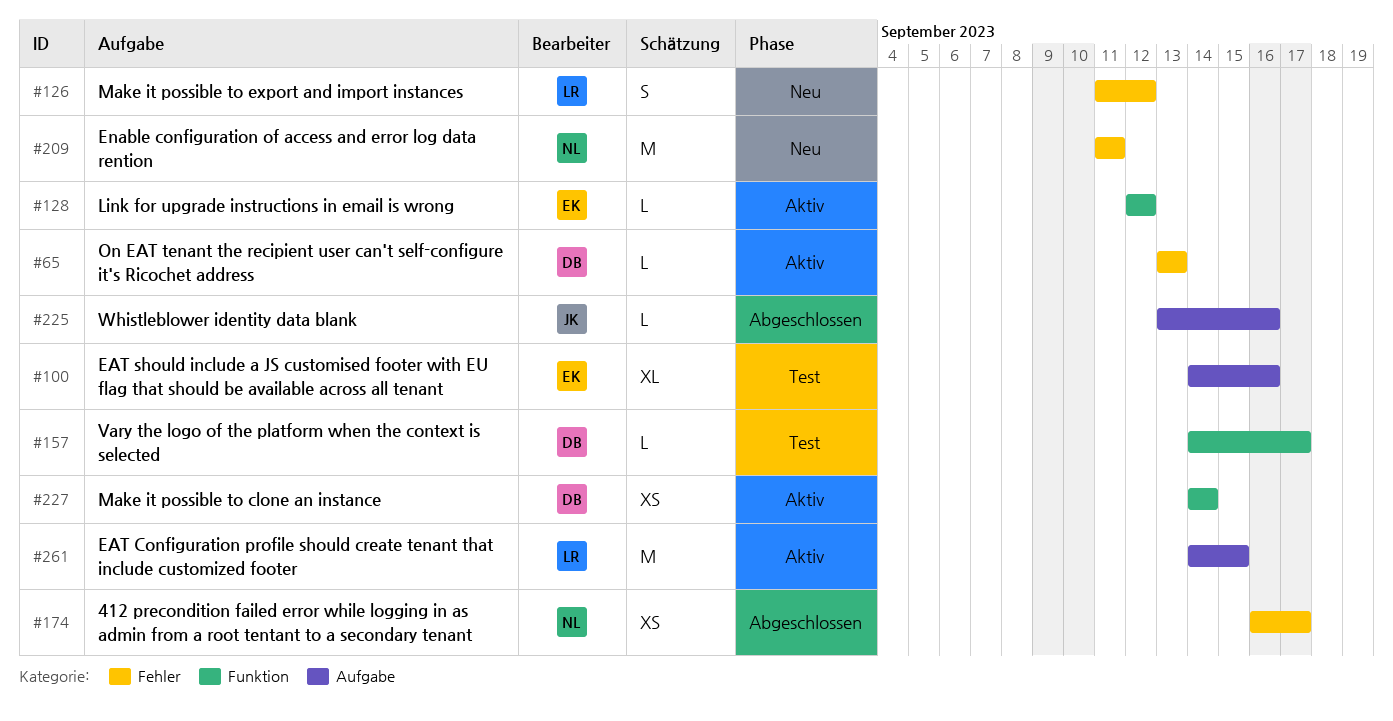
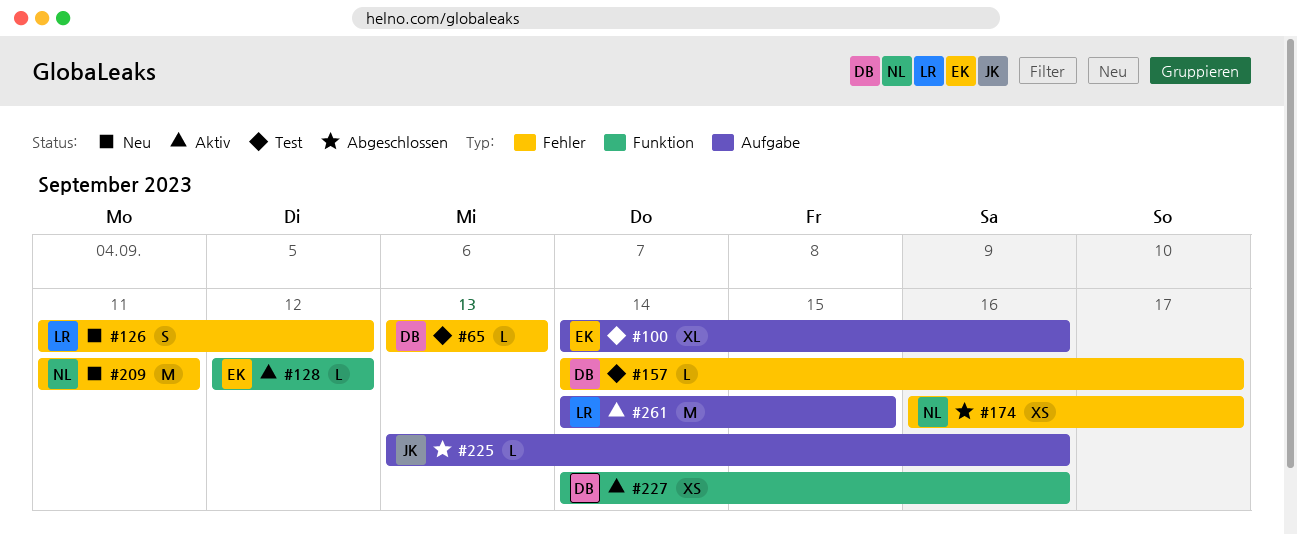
#65, status: Aktiv -> Test
#157, label: Funktion -> Fehler
#227, due: Sep 14 -> Sep 16

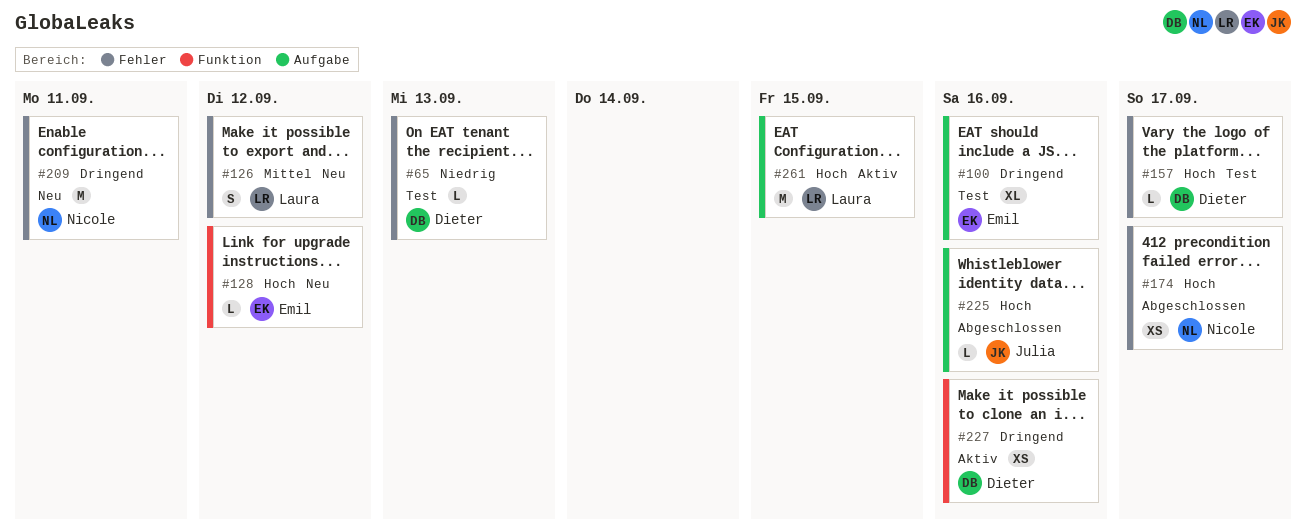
#128, status: Aktiv -> Neu

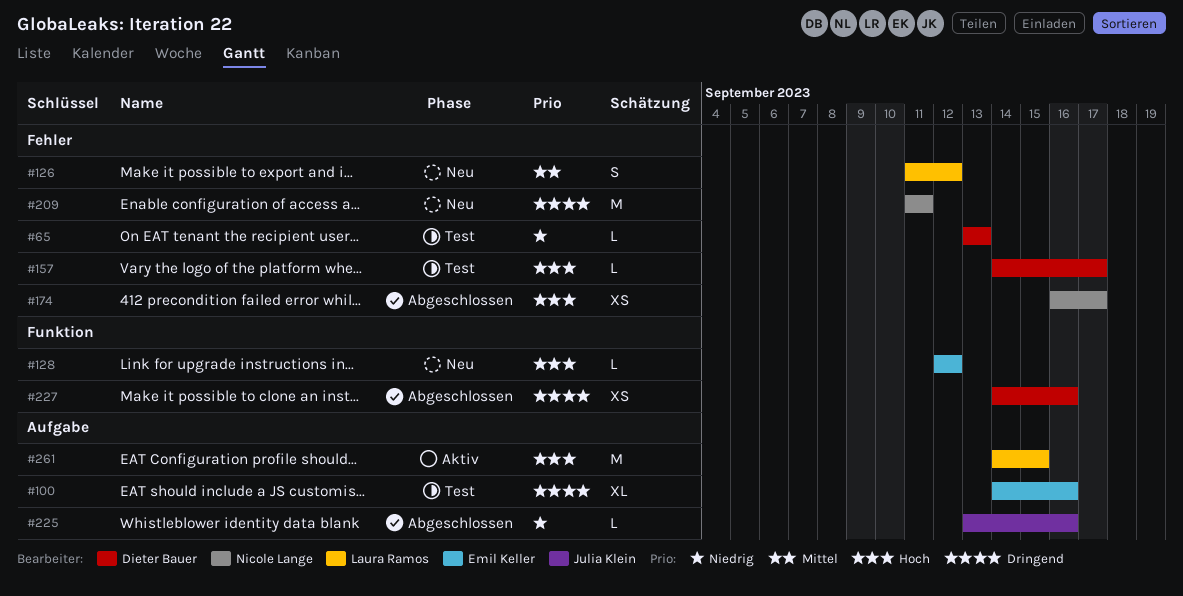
#225, priority: Hoch -> Niedrig
#227, status: Aktiv -> Abgeschlossen

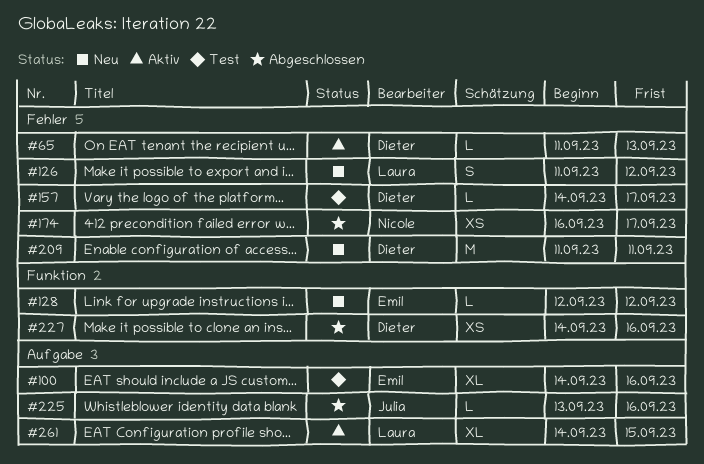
#65, status: Test -> Aktiv
#65, start: Sep 13 -> Sep 11
#209, owner: Nicole Lange -> Dieter Bauer
#261, estimate: M -> XL

